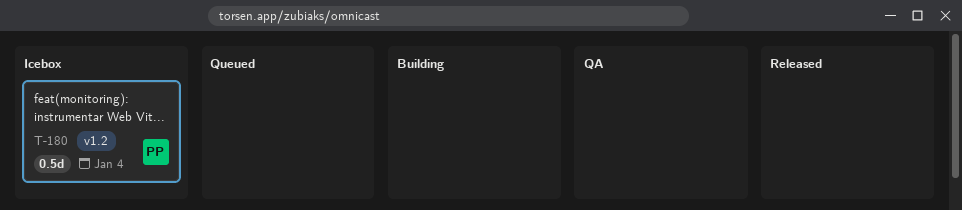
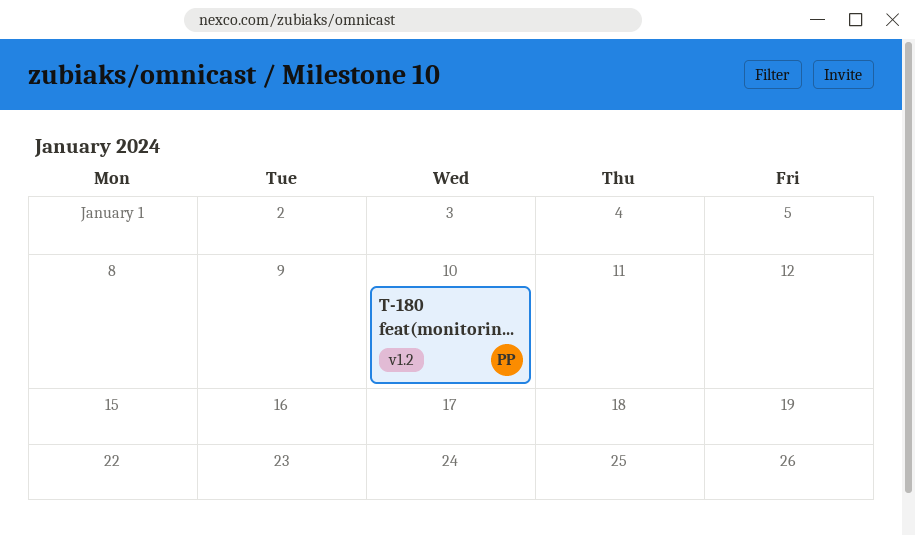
T-180, due: Jan 4 -> Jan 10

